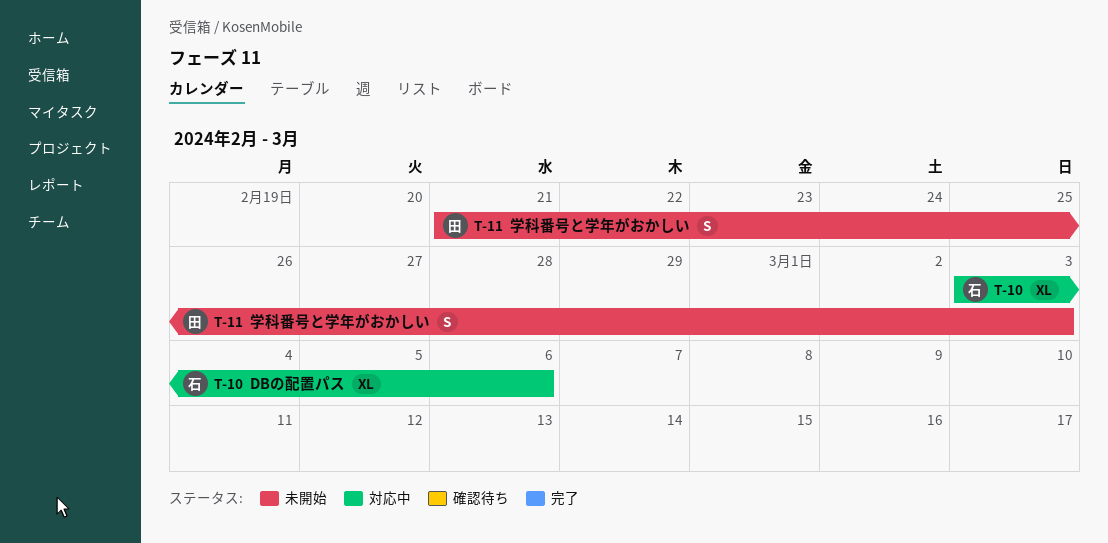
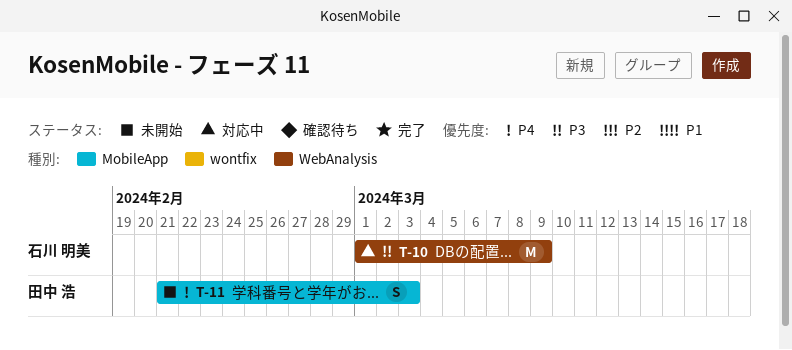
T-10, estimate: XL -> M
T-10, start: Mar 3 -> Mar 1
T-10, due: Mar 6 -> Mar 9

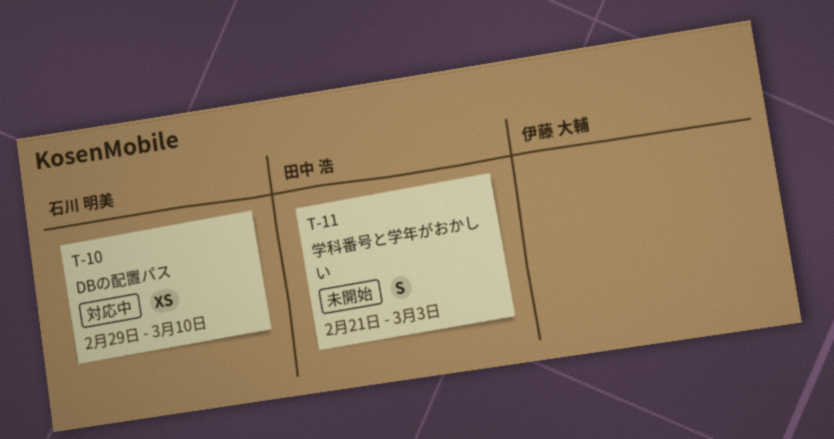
T-10, estimate: M -> XS
T-10, start: Mar 1 -> Feb 29
T-10, due: Mar 9 -> Mar 10

